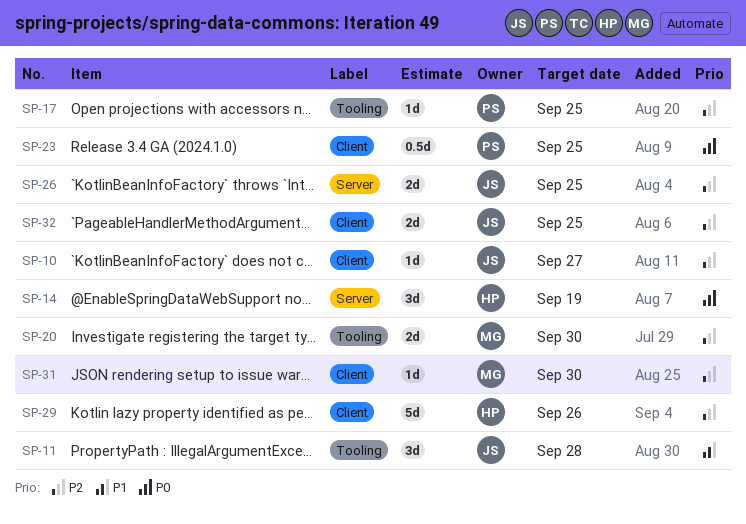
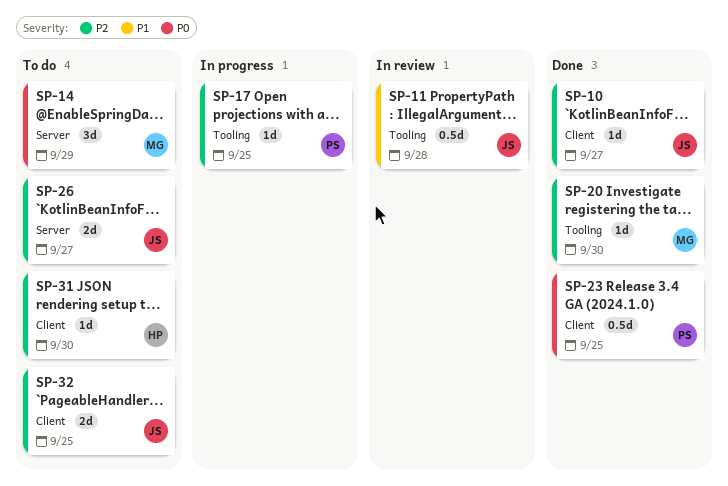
SP-11, estimate: 3d -> 0.5d
SP-14, owner: HP -> MG
SP-14, due: Sep 19 -> Sep 29
SP-20, estimate: 2d -> 1d
SP-26, due: Sep 25 -> Sep 27
SP-29: present -> none
SP-31, owner: MG -> HP

